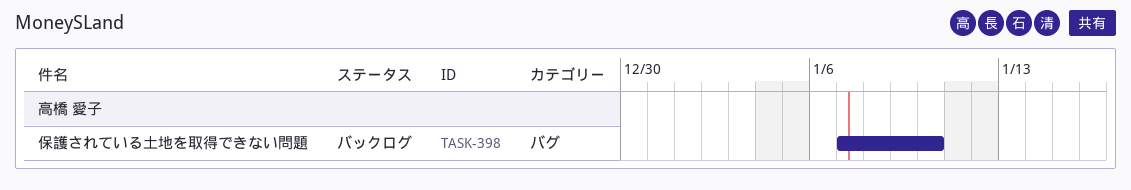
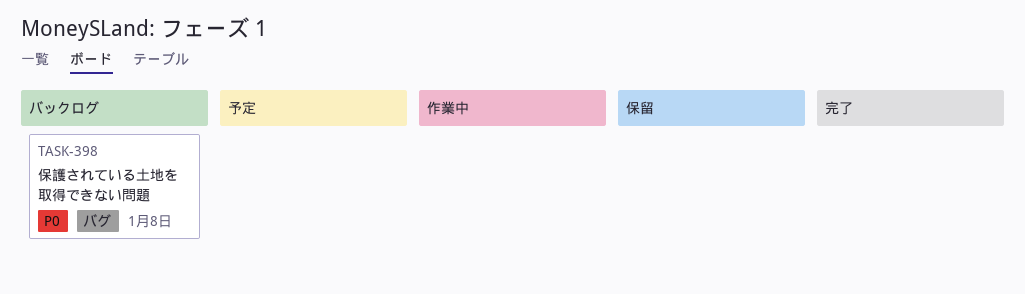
TASK-398, due: Jan 10 -> Jan 8

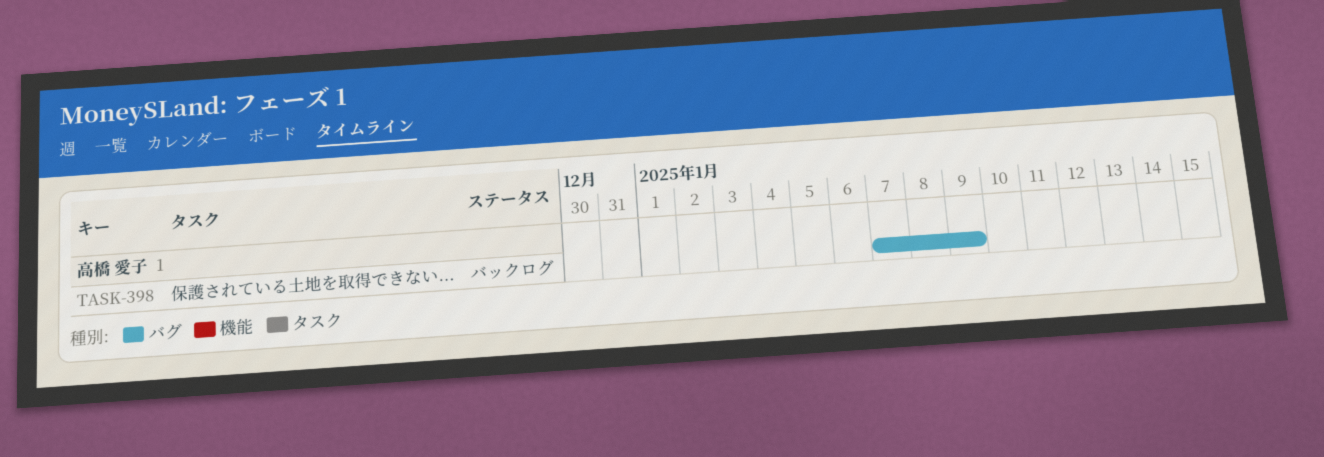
TASK-398, due: Jan 8 -> Jan 9

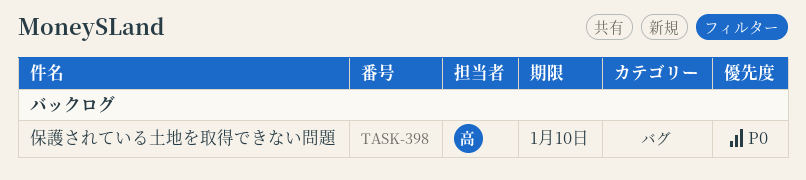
TASK-398, due: Jan 9 -> Jan 10

